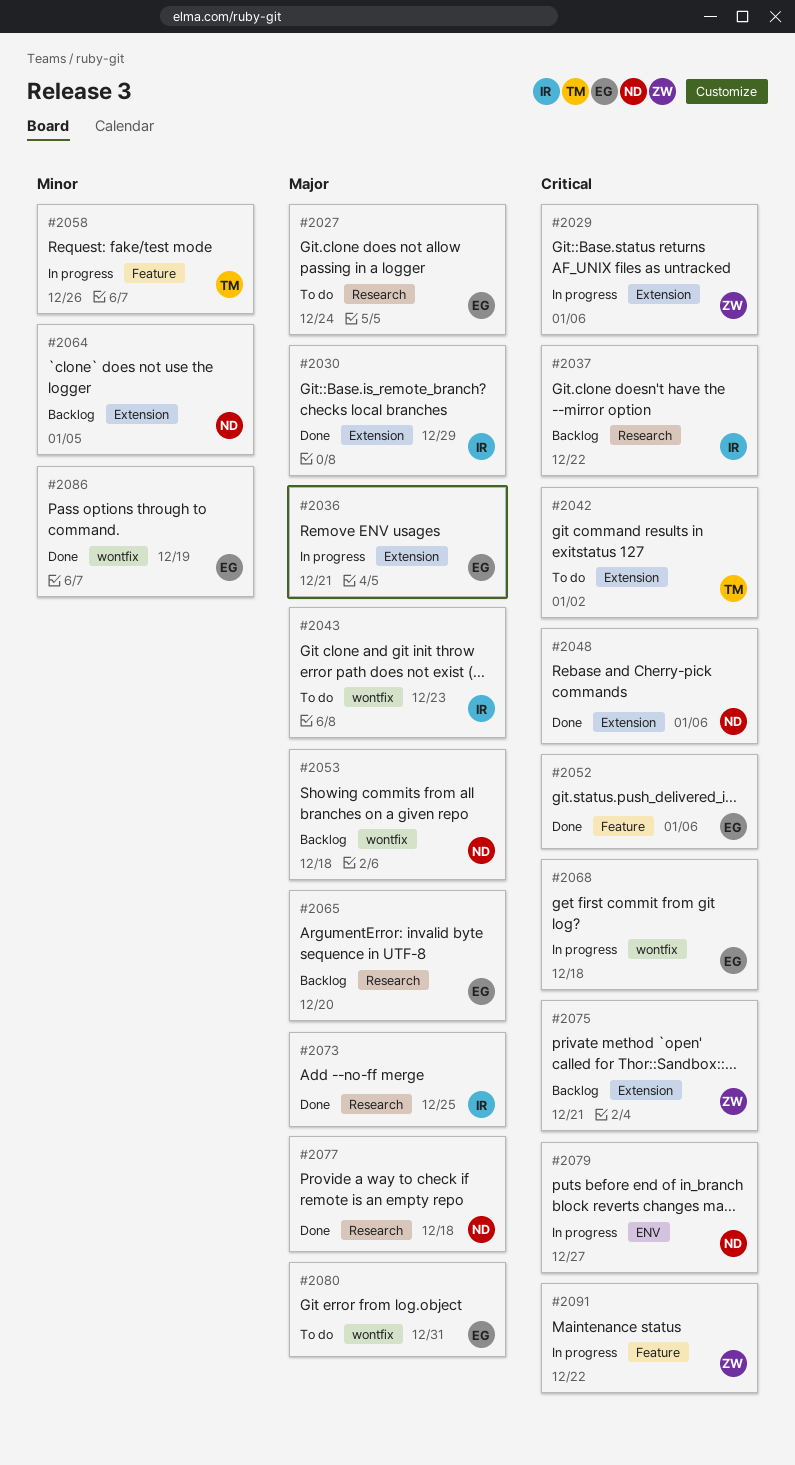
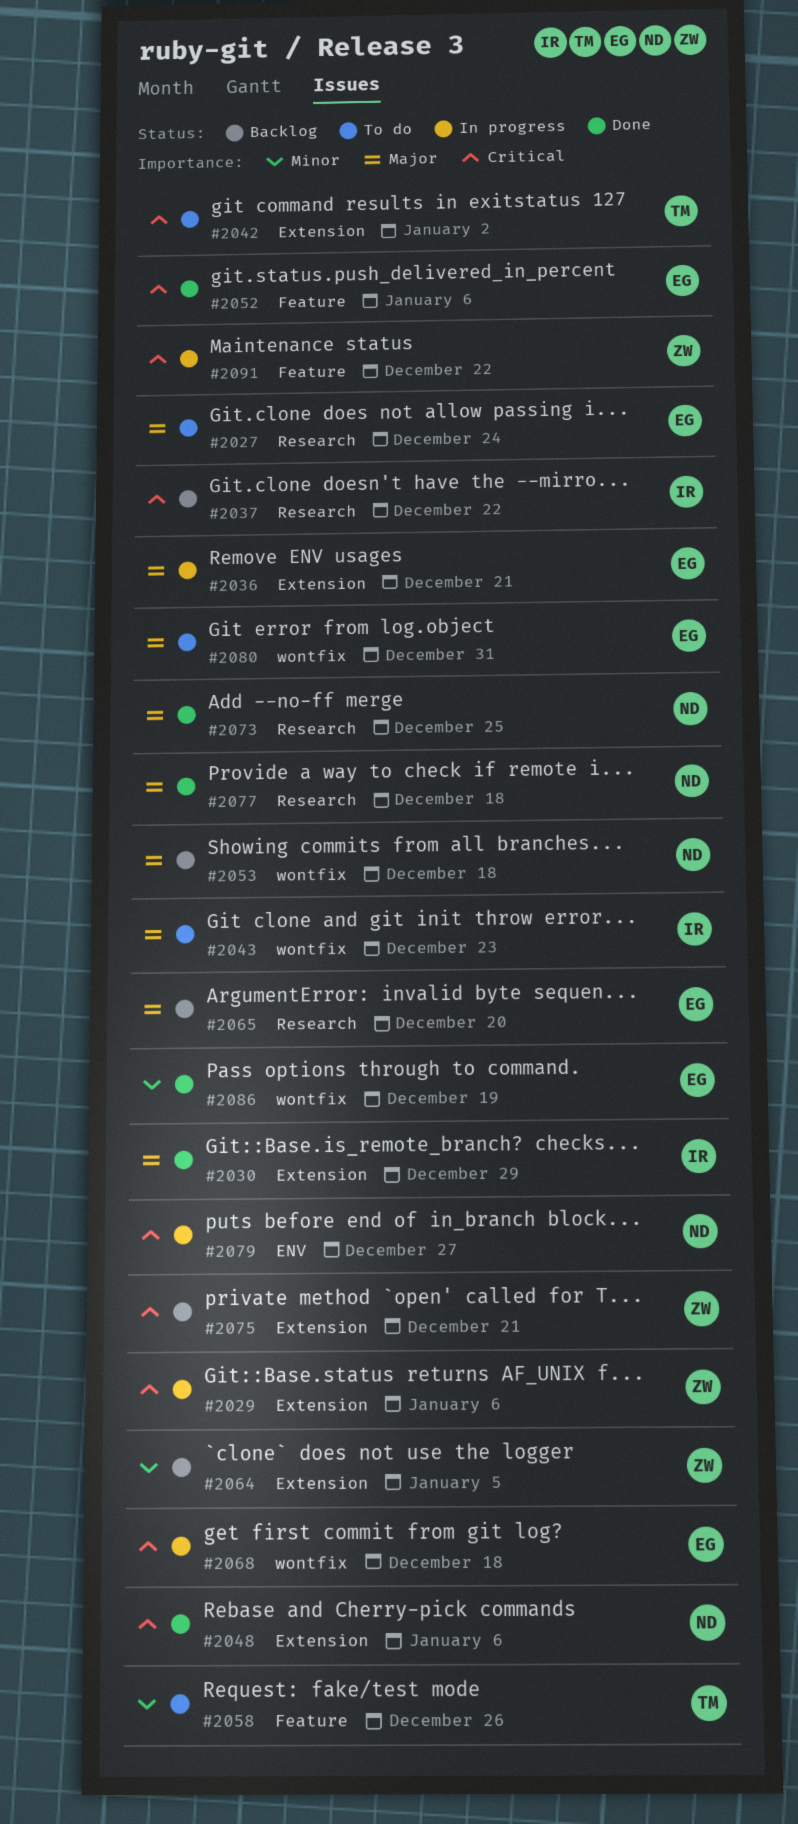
#2058, status: In progress -> To do
#2064, owner: ND -> ZW
#2073, owner: IR -> ND

